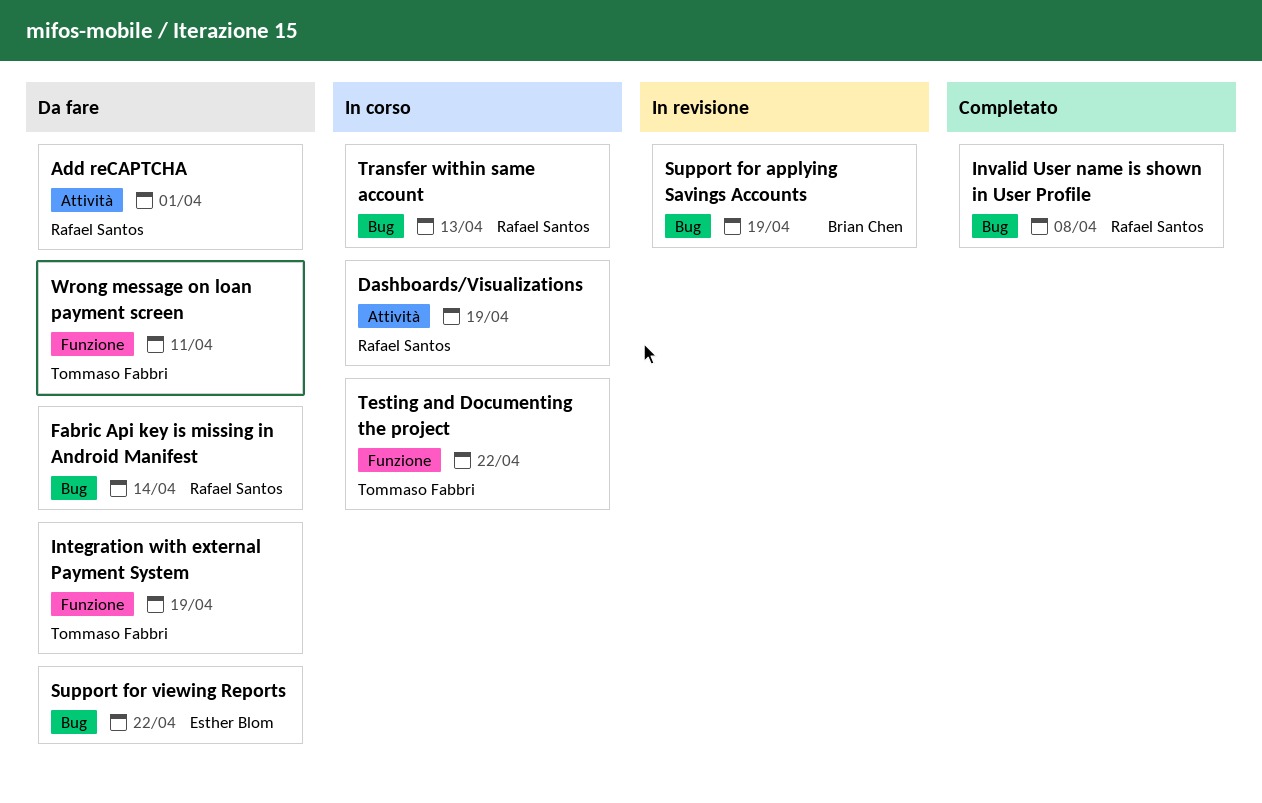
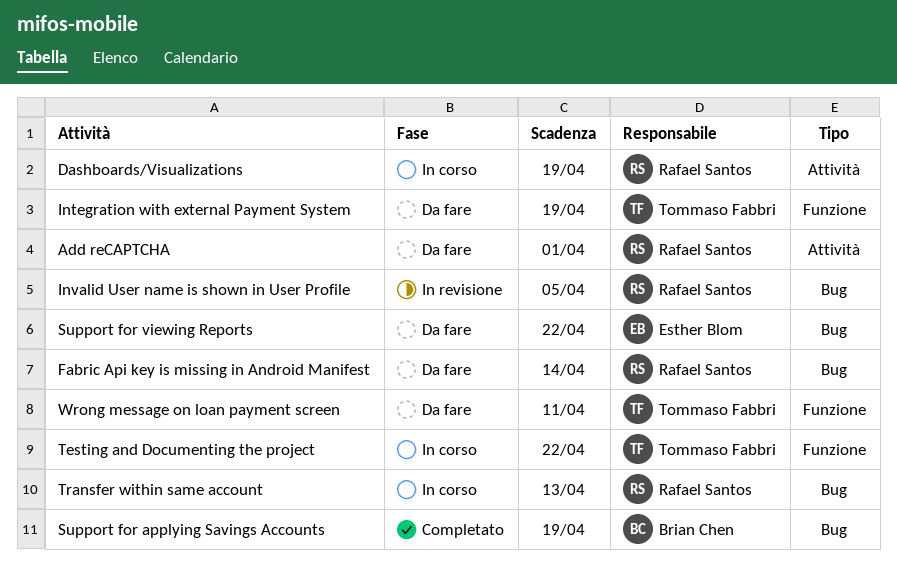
Invalid User name is shown in User Profile, status: Completato -> In revisione
Invalid User name is shown in User Profile, due: Apr 8 -> Apr 5
Support for applying Savings Accounts, status: In revisione -> Completato

